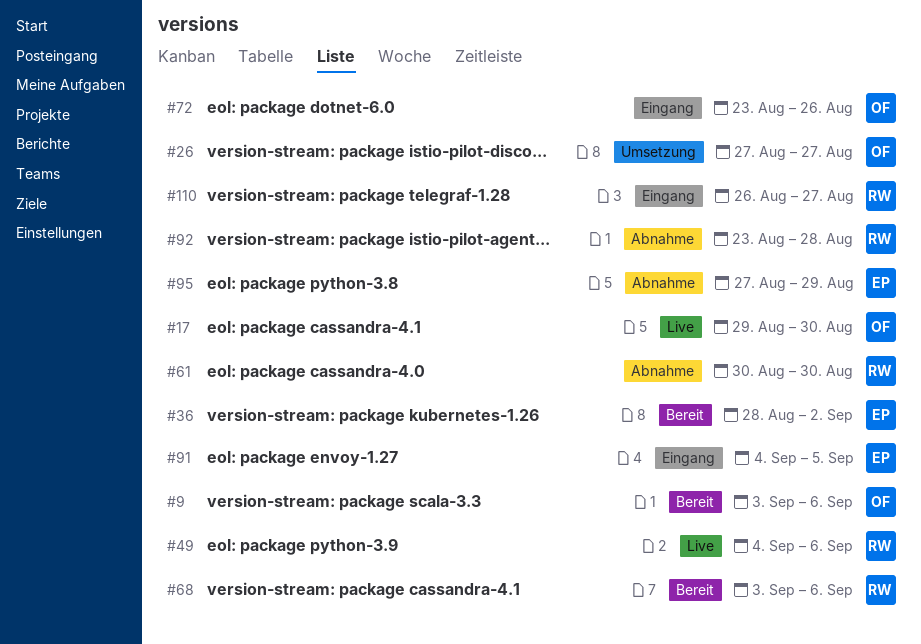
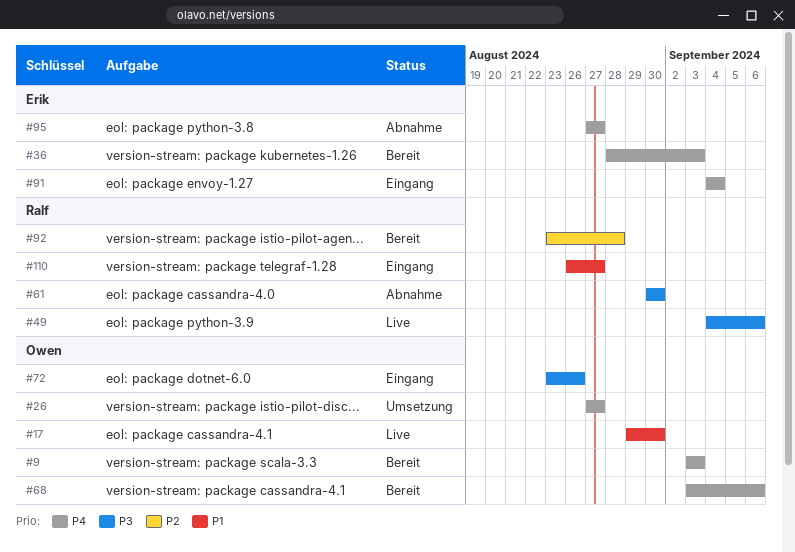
#9, due: Sep 6 -> Sep 3
#36, due: Sep 2 -> Sep 3
#68, owner: Ralf -> Owen
#91, due: Sep 5 -> Sep 4
#92, status: Abnahme -> Bereit
#95, due: Aug 29 -> Aug 27

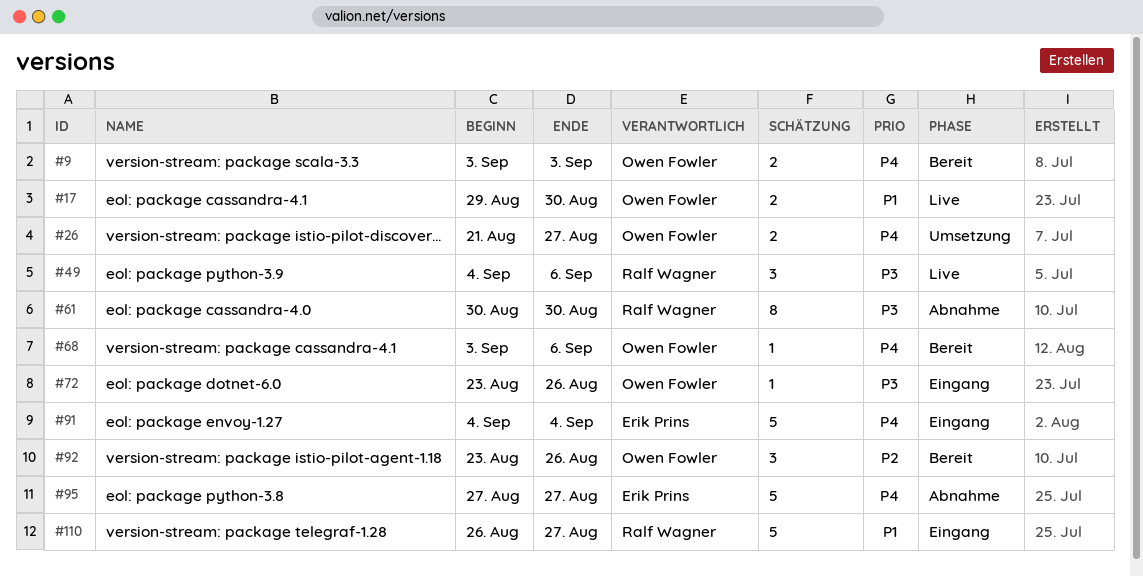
#26, start: Aug 27 -> Aug 21
#36: present -> none
#92, owner: Ralf Wagner -> Owen Fowler
#92, due: Aug 28 -> Aug 26

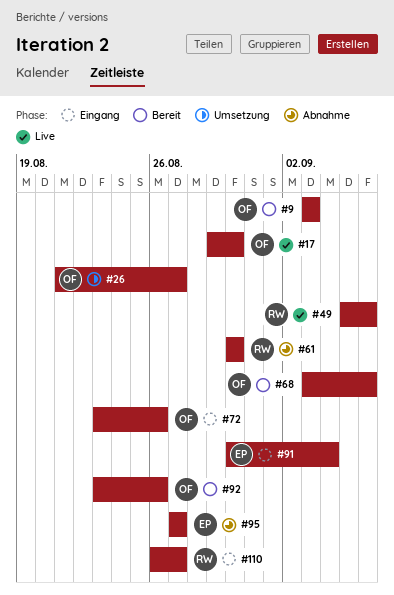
#49, start: Sep 4 -> Sep 5
#91, start: Sep 4 -> Aug 30

